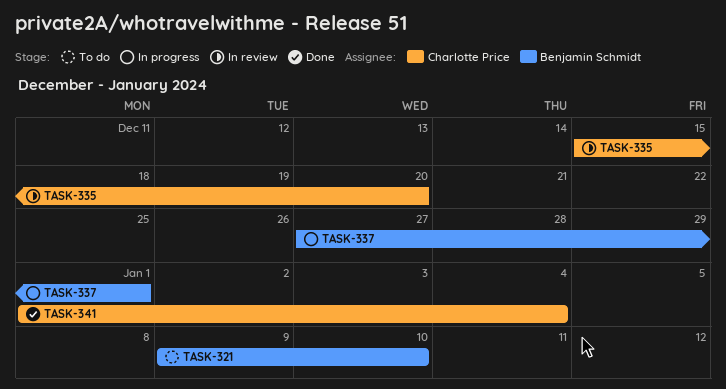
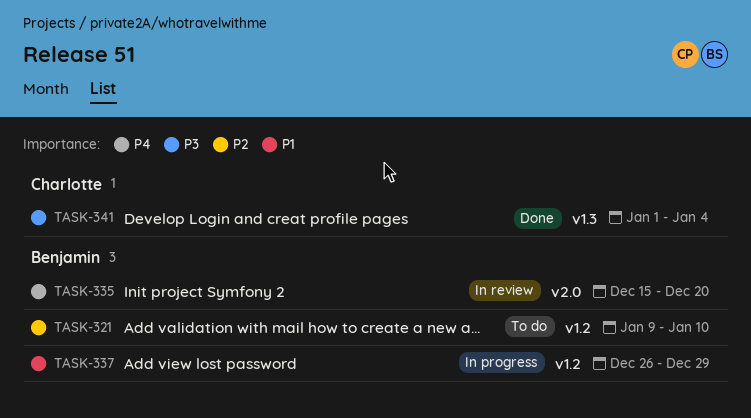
TASK-335, owner: Charlotte Price -> Benjamin Schmidt
TASK-337, start: Dec 27 -> Dec 26
TASK-337, due: Jan 1 -> Dec 29

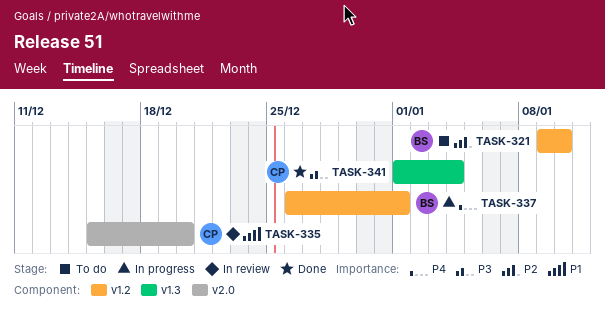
TASK-335, owner: Benjamin -> Charlotte
TASK-335, priority: P4 -> P1
TASK-337, priority: P1 -> P4
TASK-337, due: Dec 29 -> Jan 1

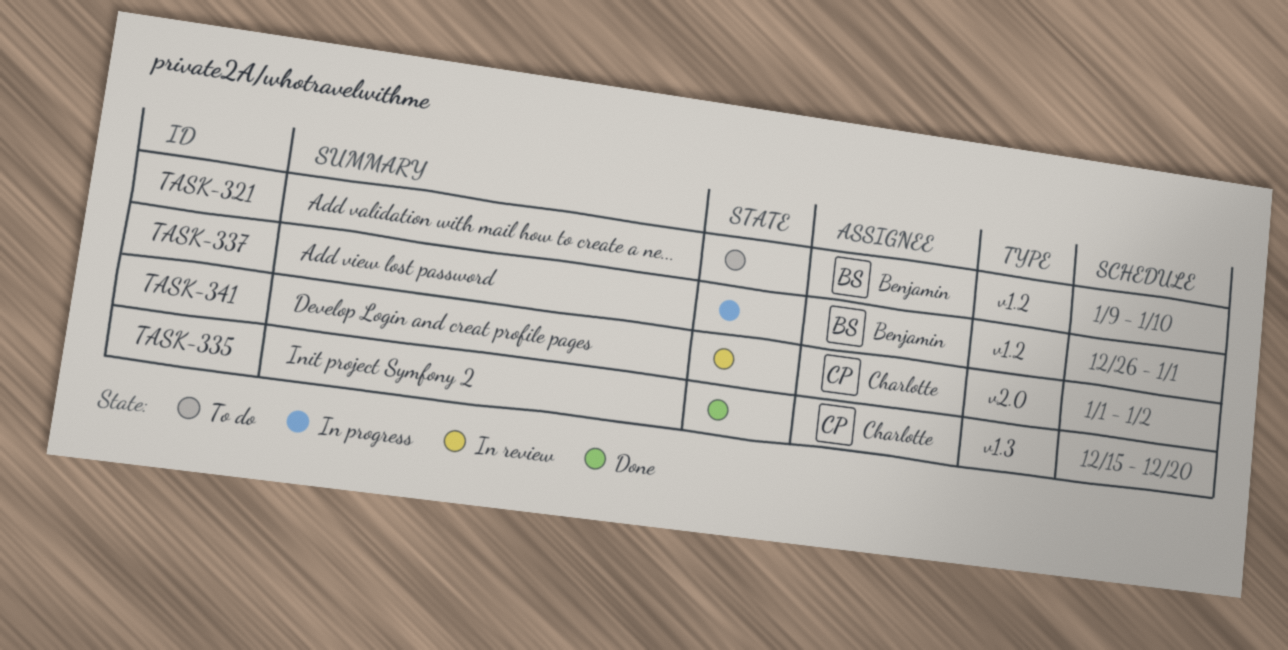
TASK-335, status: In review -> Done
TASK-335, label: v2.0 -> v1.3
TASK-341, status: Done -> In review
TASK-341, label: v1.3 -> v2.0
TASK-341, due: Jan 4 -> Jan 2

